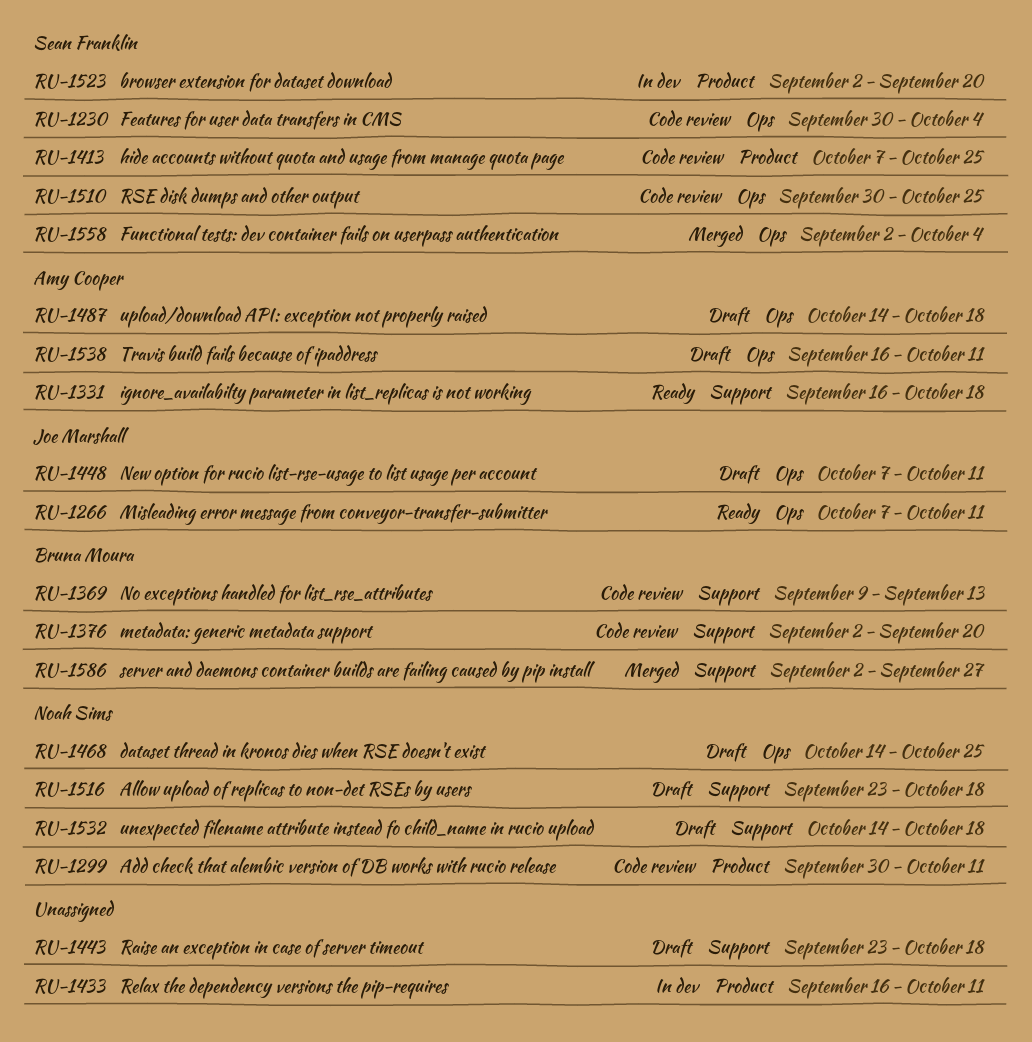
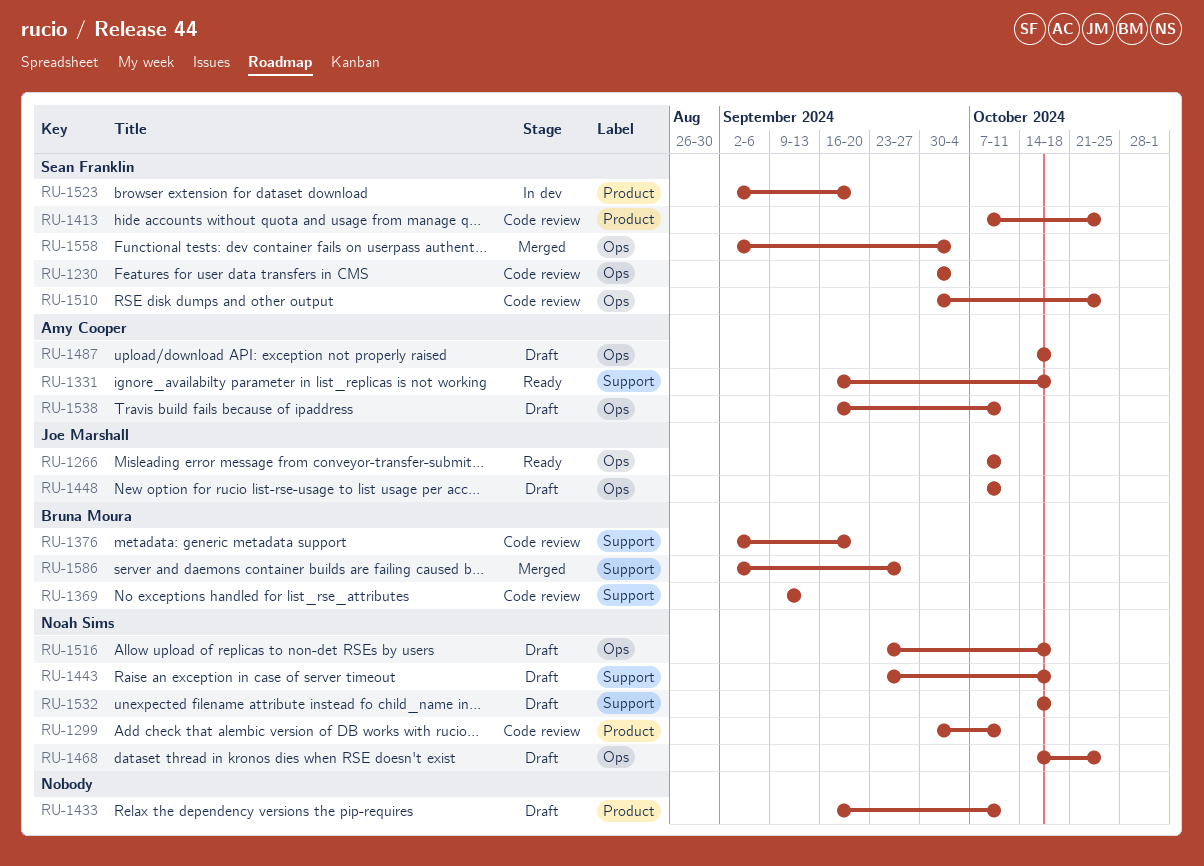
RU-1433, status: In dev -> Draft
RU-1443, owner: none -> Noah Sims
RU-1516, label: Support -> Ops

